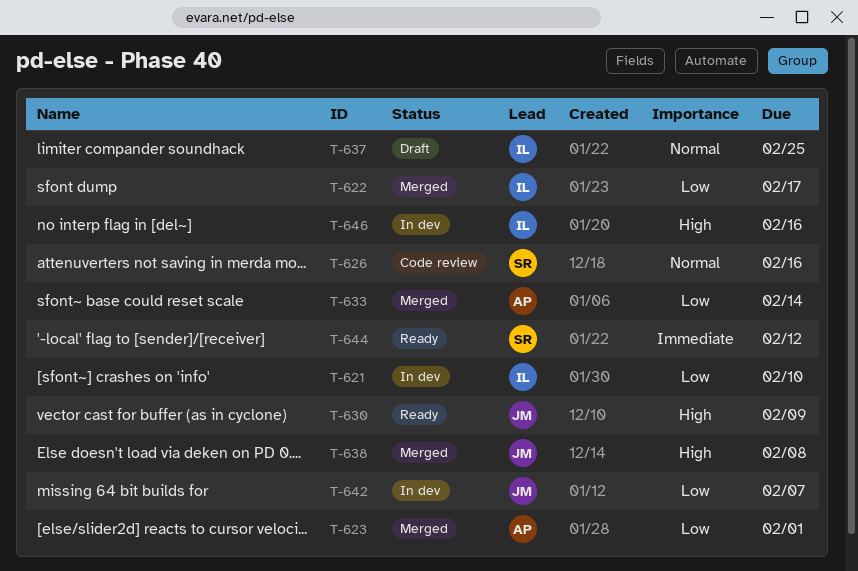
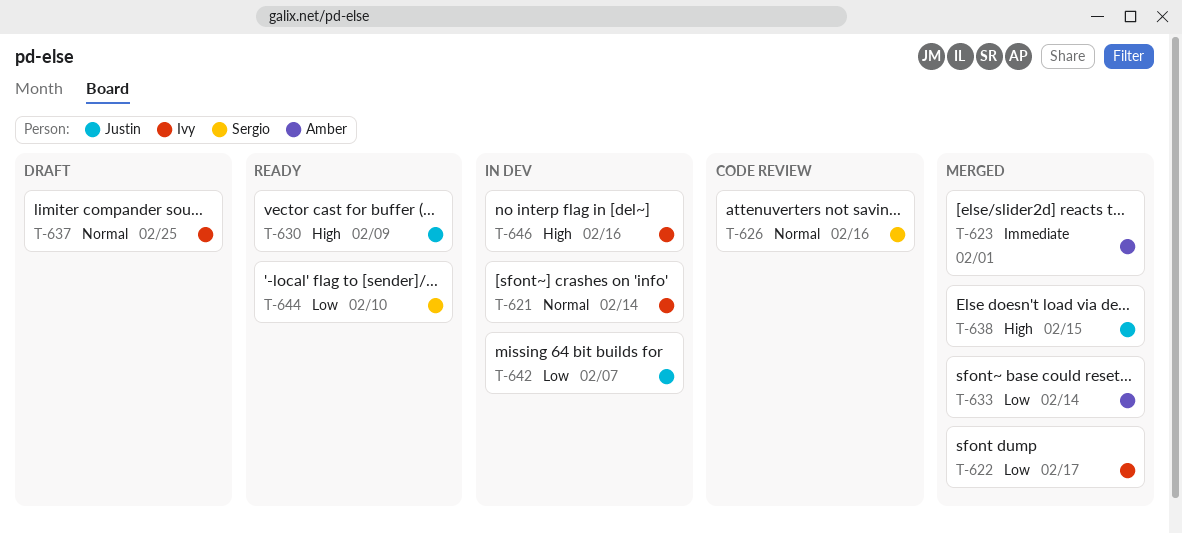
T-621, priority: Low -> Normal
T-621, due: Feb 10 -> Feb 14
T-623, priority: Low -> Immediate
T-638, due: Feb 8 -> Feb 15
T-644, priority: Immediate -> Low
T-644, due: Feb 12 -> Feb 10

